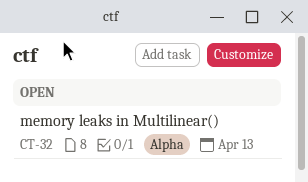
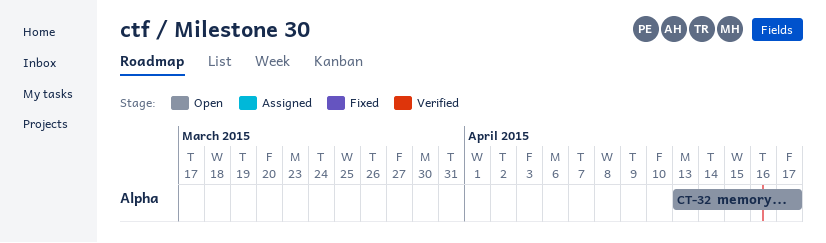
CT-32, due: Apr 13 -> Apr 17

